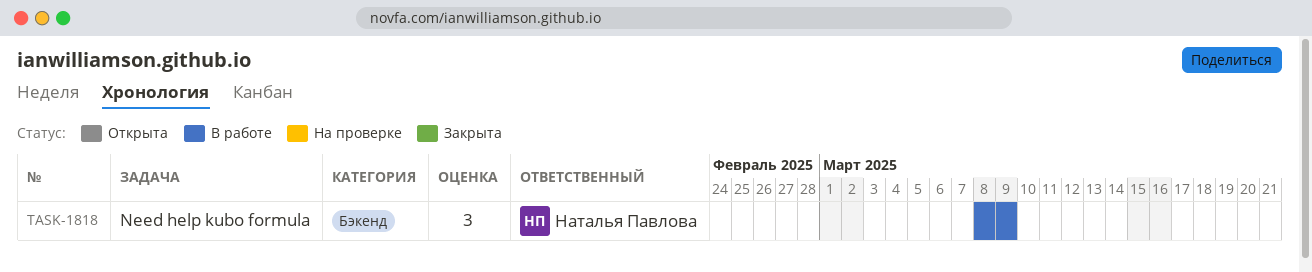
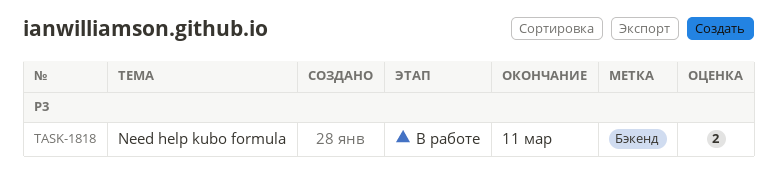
TASK-1818, estimate: 3 -> 2
TASK-1818, due: Mar 9 -> Mar 11

